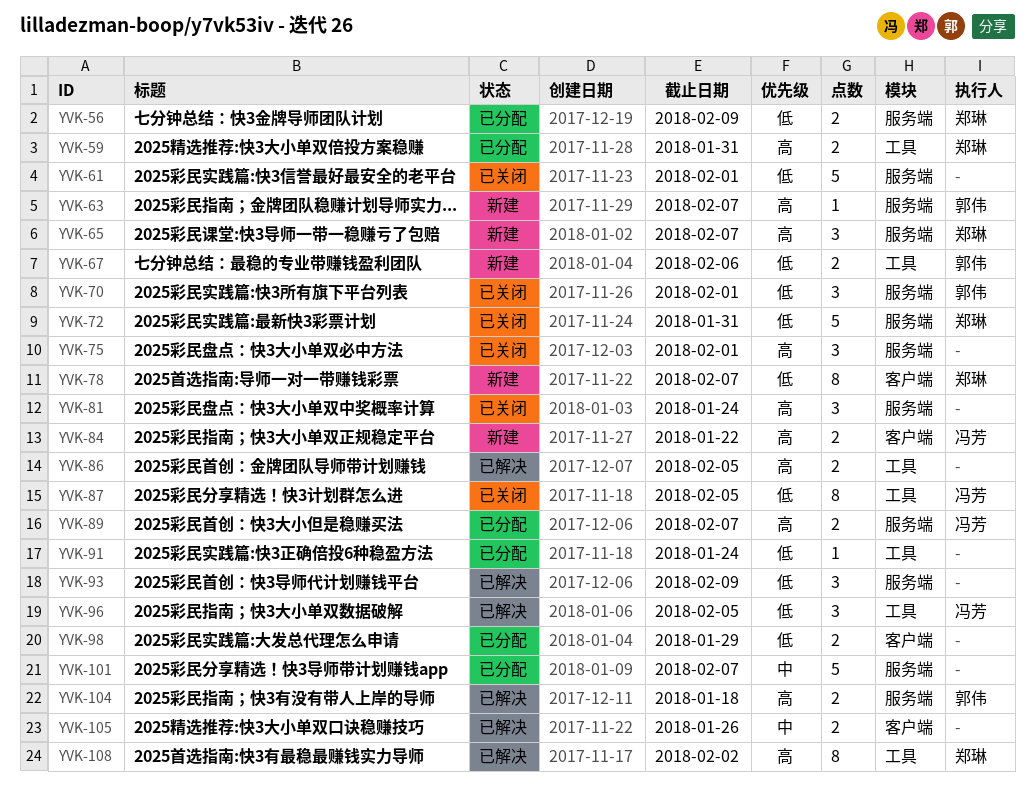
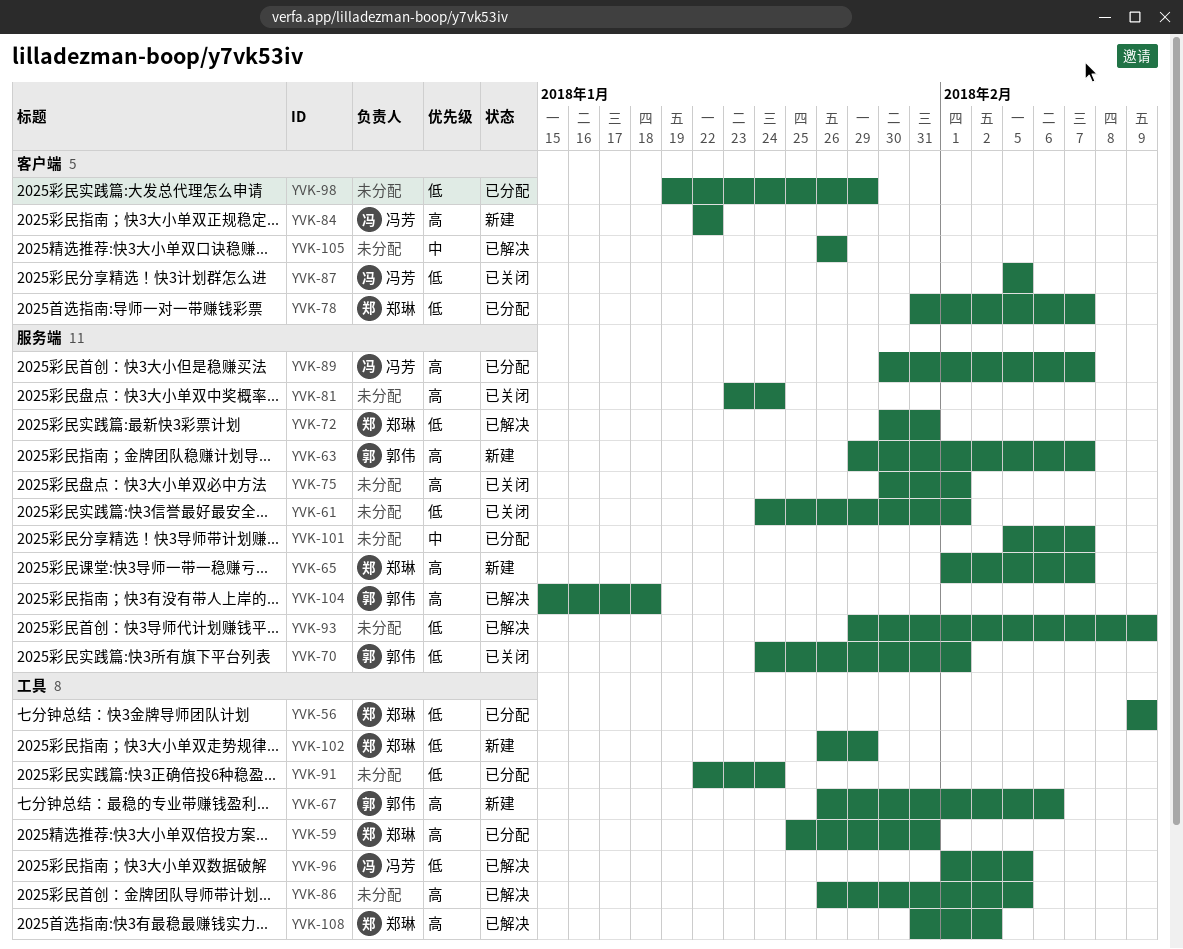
YVK-56, label: 服务端 -> 工具
YVK-67, priority: 低 -> 高
YVK-72, status: 已关闭 -> 已解决
YVK-78, status: 新建 -> 已分配
YVK-87, label: 工具 -> 客户端
YVK-102: none -> present

